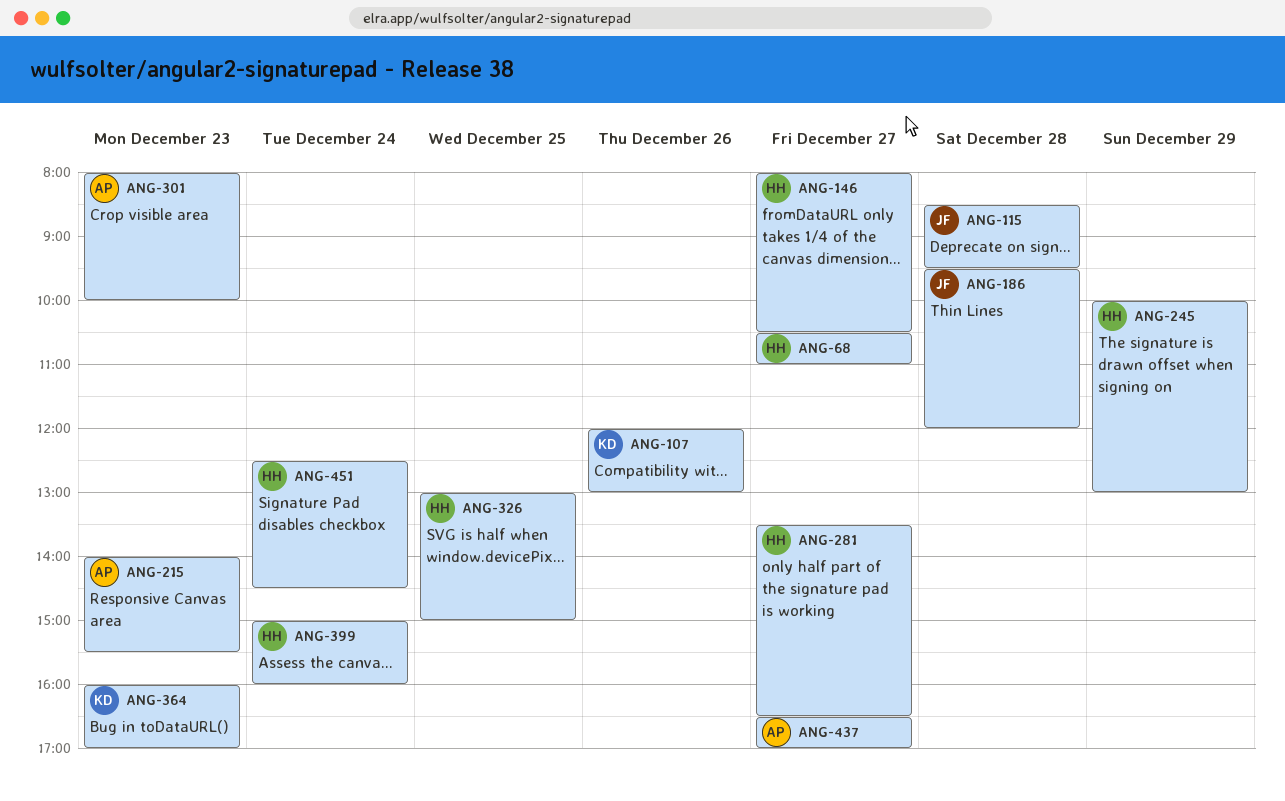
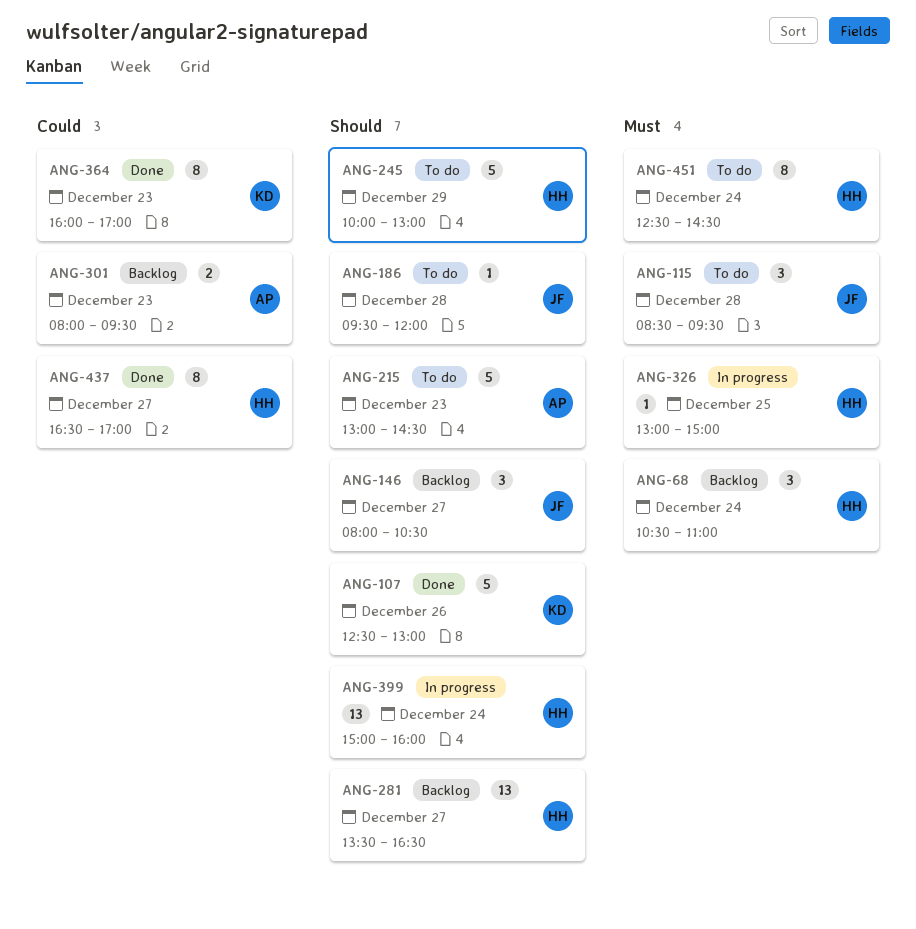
ANG-68, day: Dec 27 -> Dec 24
ANG-107, begins: 12:00 -> 12:30
ANG-146, owner: HH -> JF
ANG-215, begins: 14:00 -> 13:00
ANG-215, ends: 15:30 -> 14:30
ANG-301, ends: 10:00 -> 09:30
ANG-437, owner: AP -> HH

